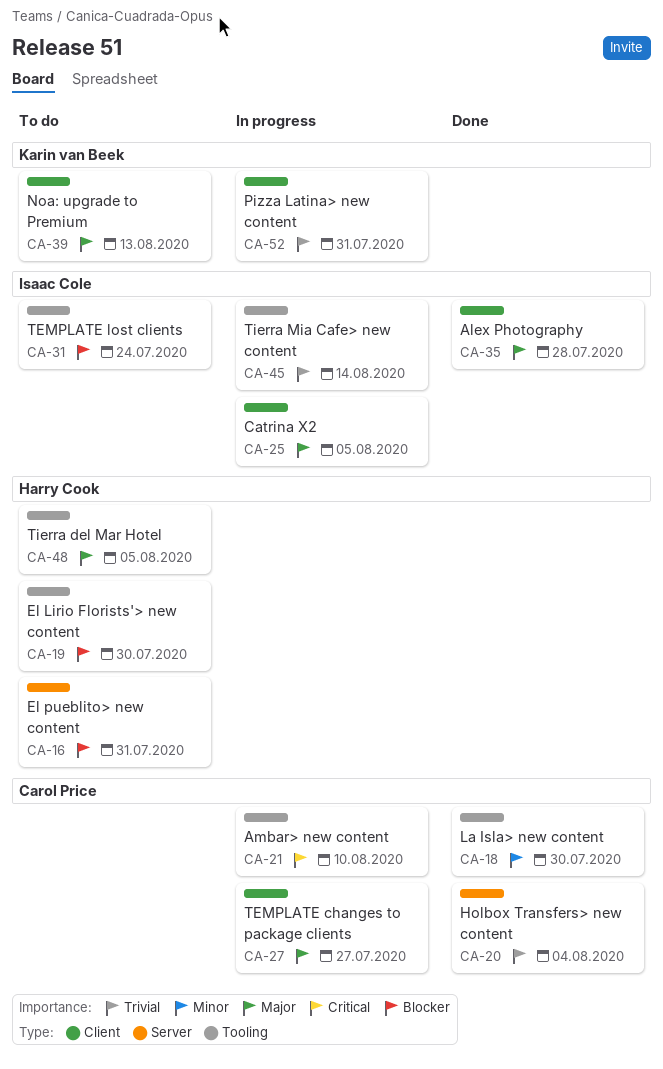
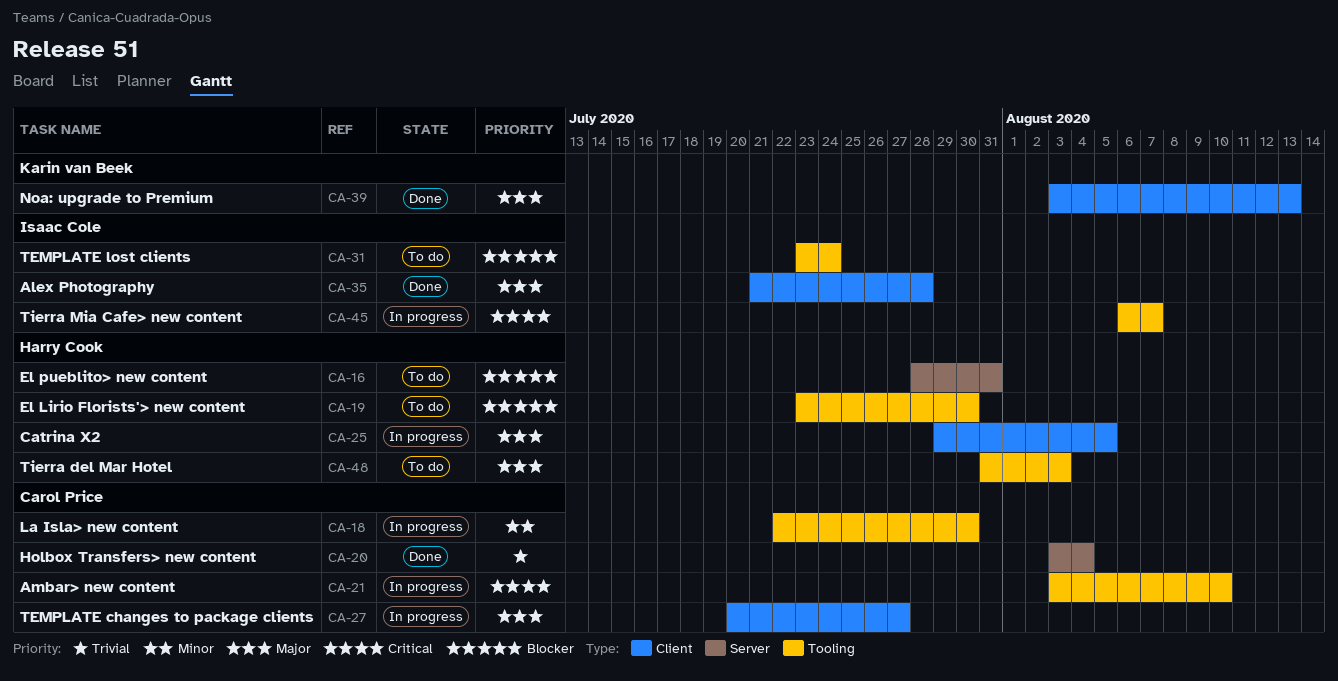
CA-18, status: Done -> In progress
CA-25, owner: Isaac Cole -> Harry Cook
CA-39, status: To do -> Done
CA-45, priority: Trivial -> Critical
CA-45, due: Aug 14 -> Aug 7
CA-48, due: Aug 5 -> Aug 3
CA-52: present -> none

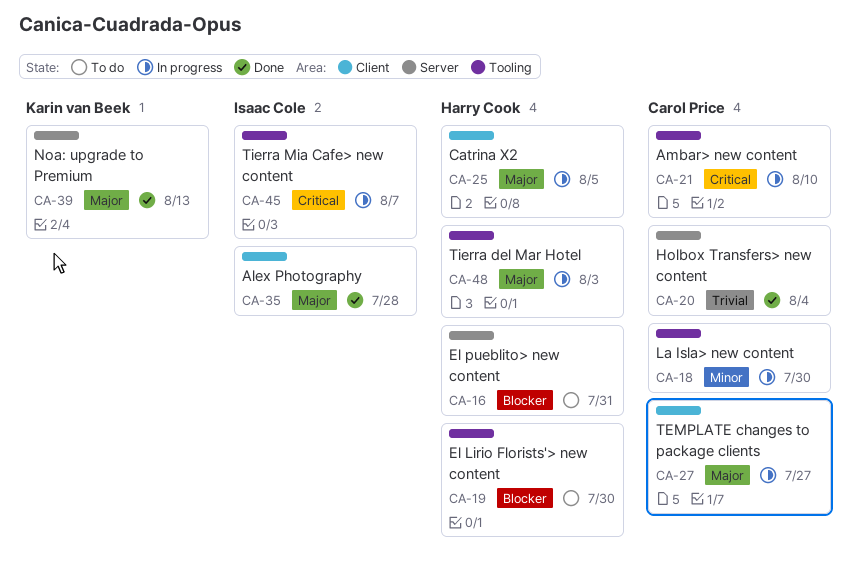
CA-31: present -> none
CA-39, label: Client -> Server
CA-48, status: To do -> In progress

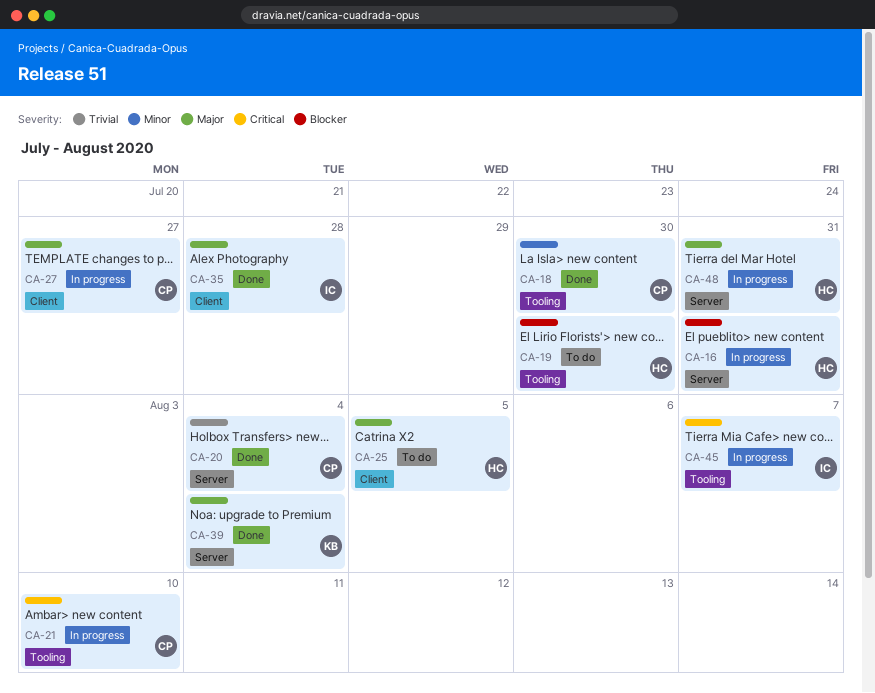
CA-16, status: To do -> In progress
CA-18, status: In progress -> Done
CA-25, status: In progress -> To do
CA-39, due: Aug 13 -> Aug 4
CA-48, label: Tooling -> Server
CA-48, due: Aug 3 -> Jul 31

